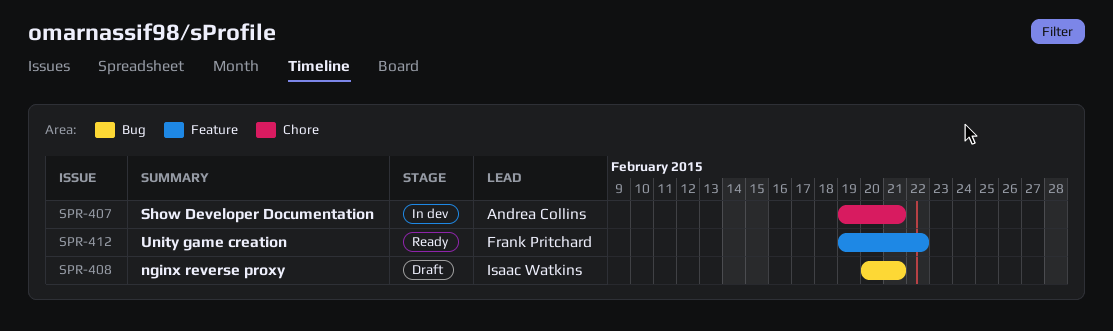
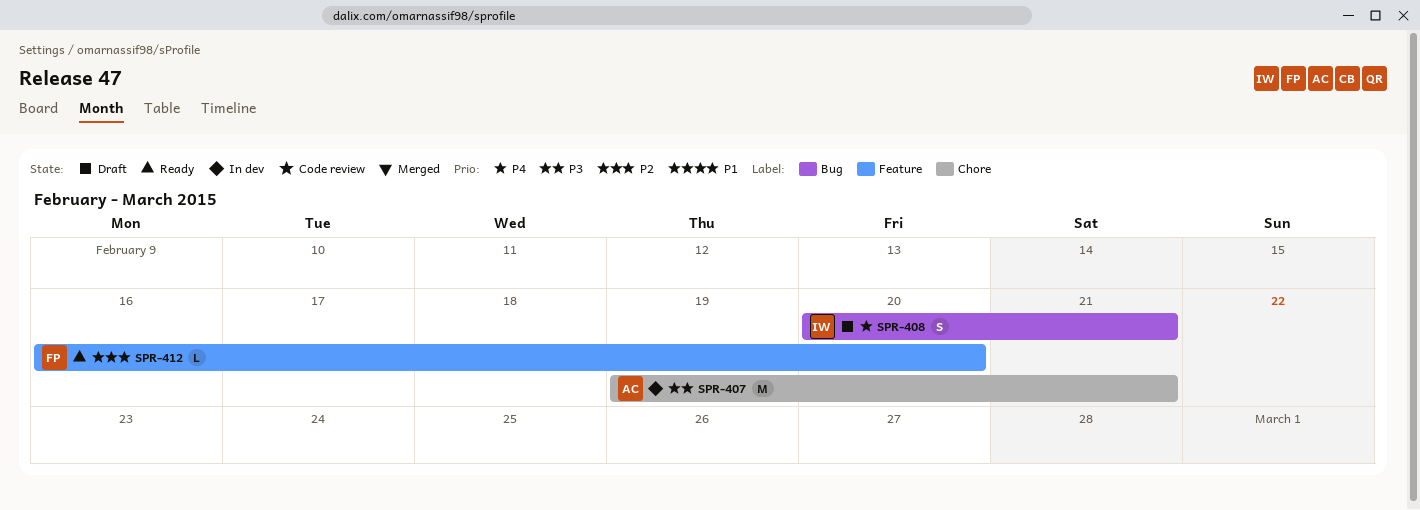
SPR-412, start: Feb 19 -> Feb 16
SPR-412, due: Feb 22 -> Feb 20

